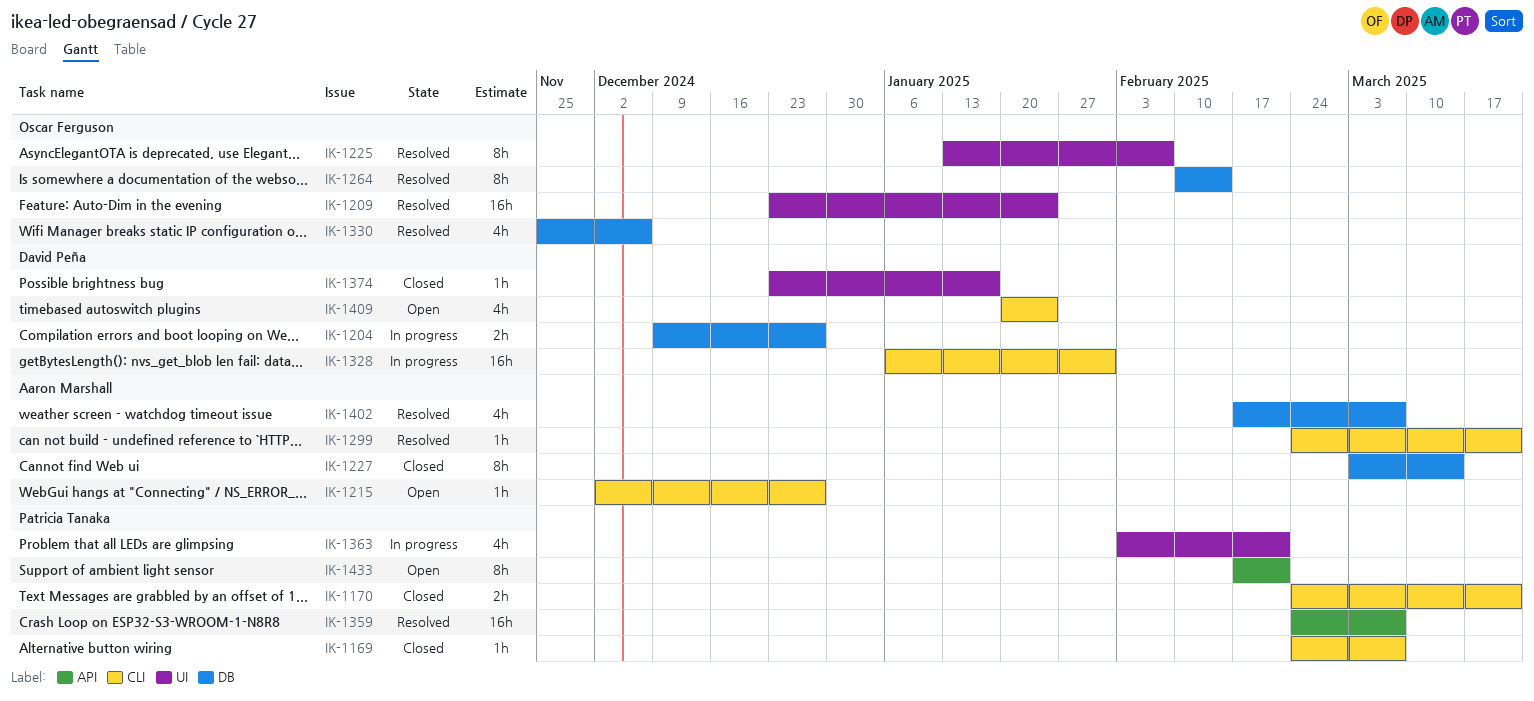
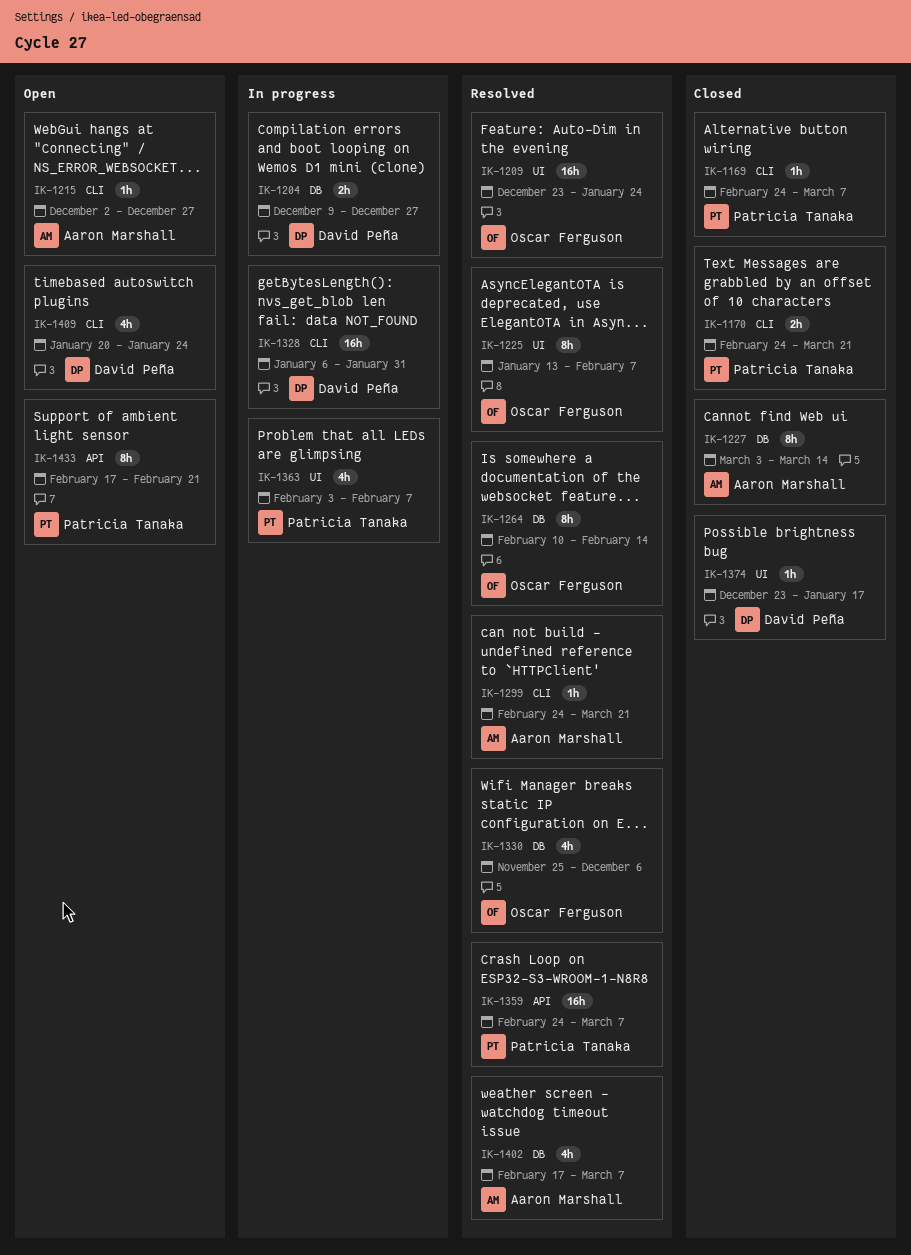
IK-1363, due: Feb 21 -> Feb 7

